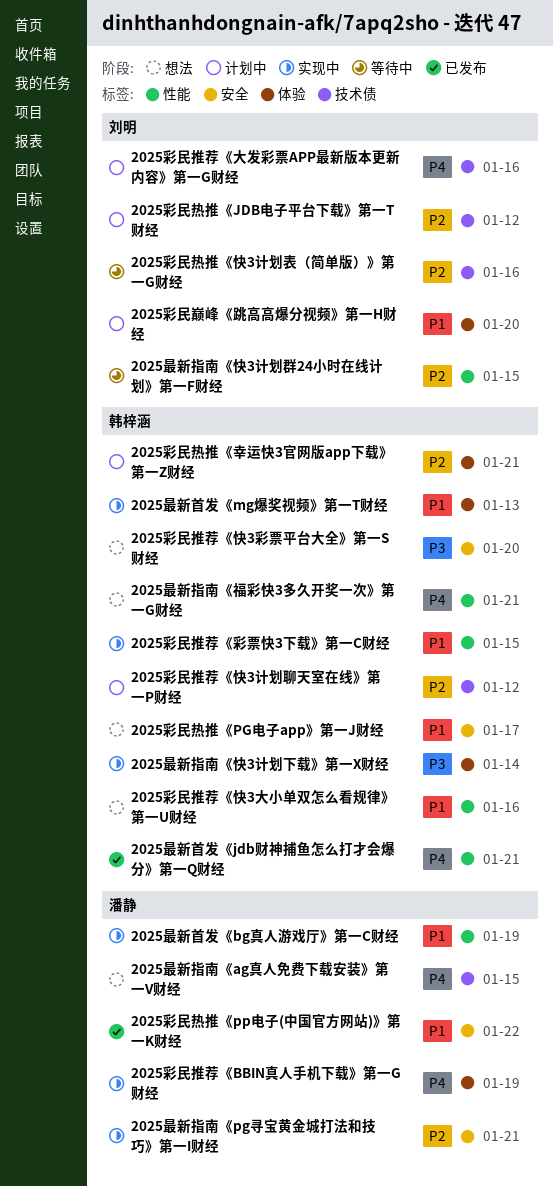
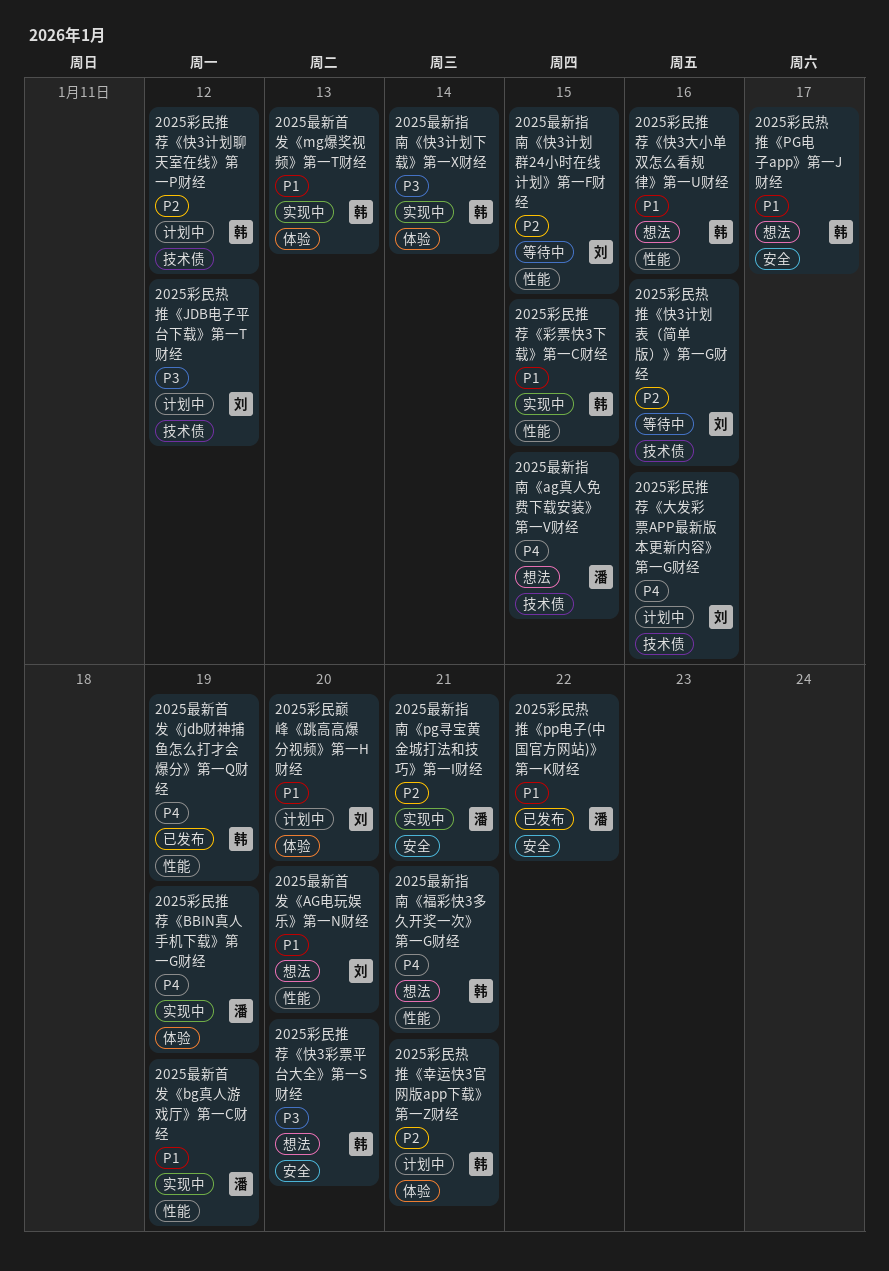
2025彩民热推《JDB电子平台下载》第一T财经, priority: P2 -> P3
2025最新首发《AG电玩娱乐》第一N财经: none -> present
2025最新首发《jdb财神捕鱼怎么打才会爆分》第一Q财经, due: Jan 21 -> Jan 19

